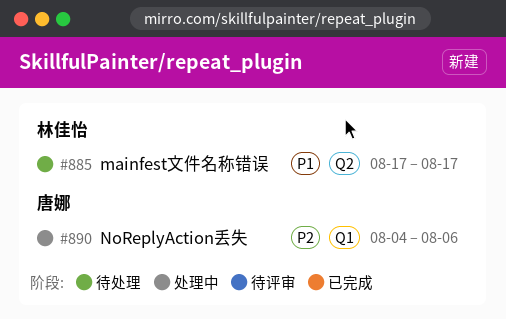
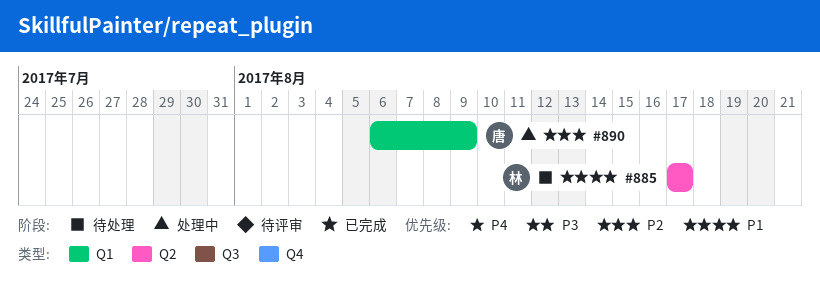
#890, start: Aug 4 -> Aug 6
#890, due: Aug 6 -> Aug 9

